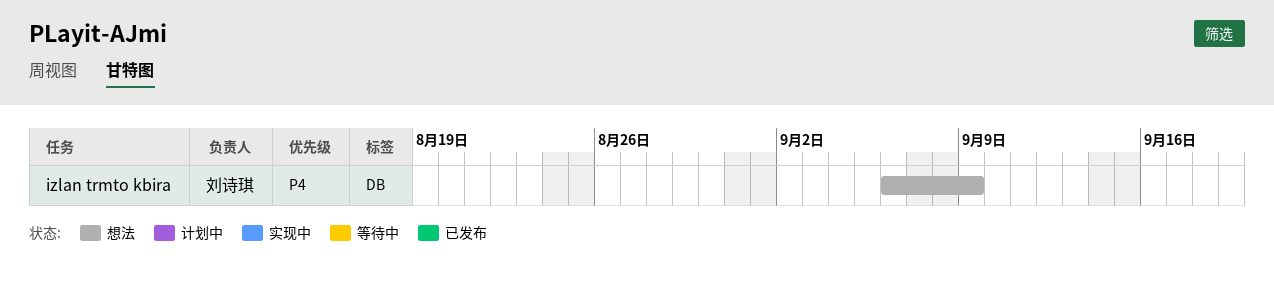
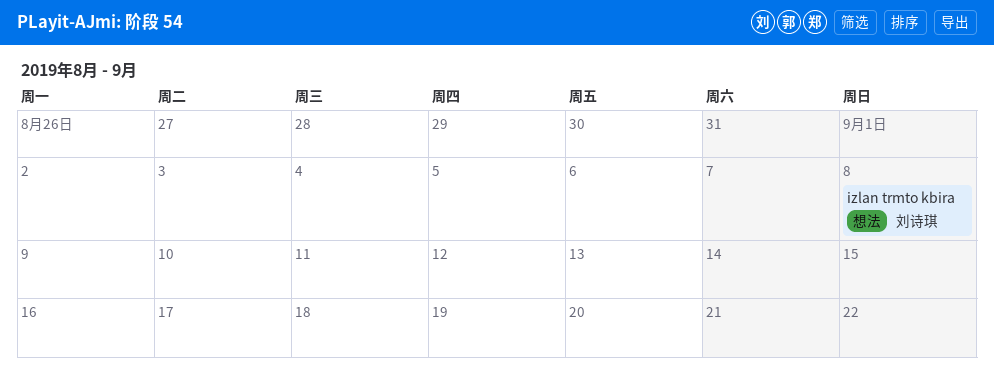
izlan trmto kbira, due: Sep 9 -> Sep 8

